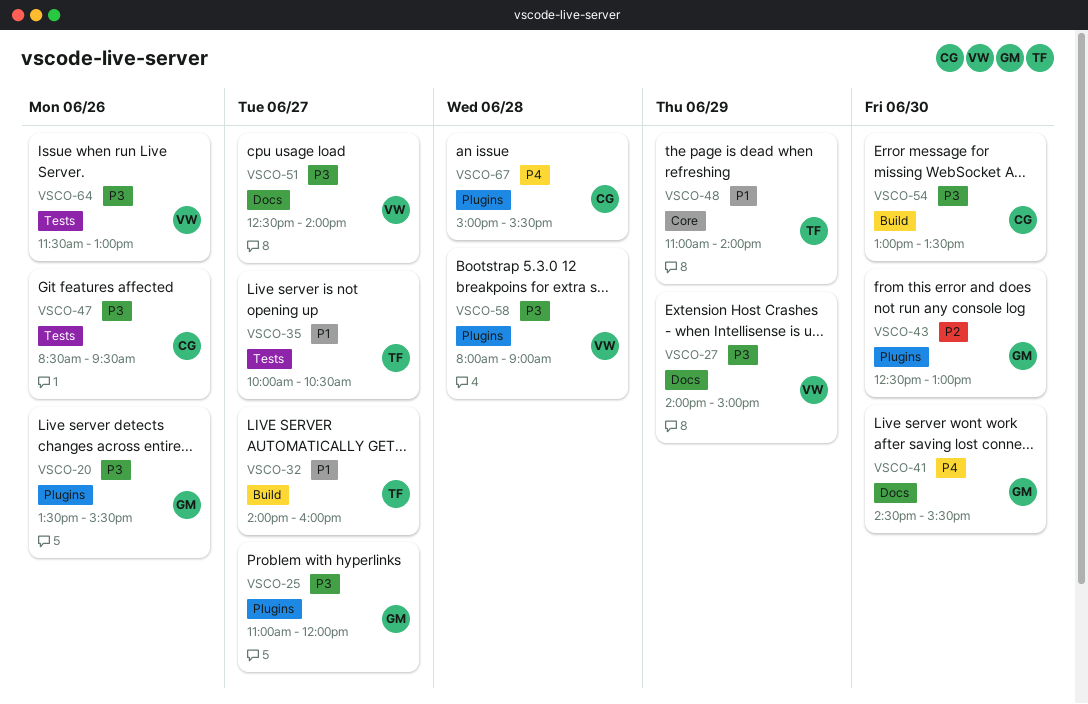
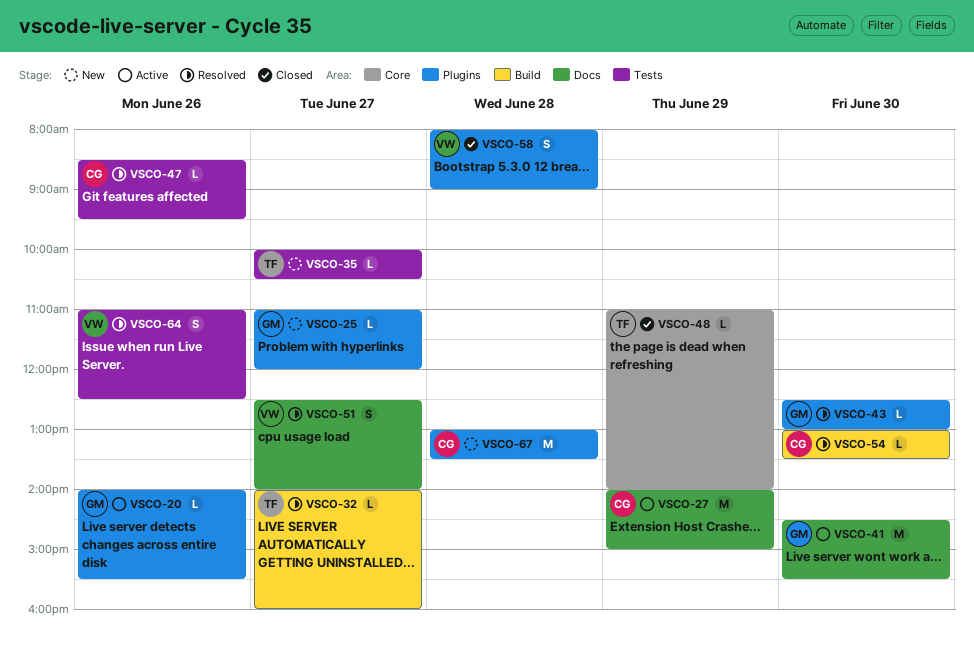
VSCO-20, begins: 13:30 -> 14:00
VSCO-27, owner: VW -> CG
VSCO-64, begins: 11:30 -> 11:00
VSCO-64, ends: 13:00 -> 12:30
VSCO-67, begins: 15:00 -> 13:00
VSCO-67, ends: 15:30 -> 13:30

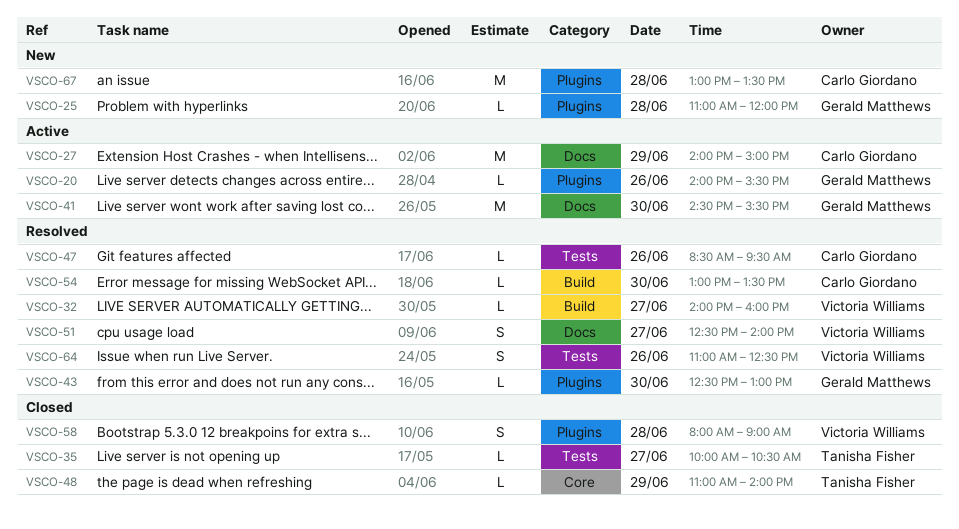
VSCO-25, day: Jun 27 -> Jun 28
VSCO-32, owner: Tanisha Fisher -> Victoria Williams
VSCO-35, status: New -> Closed

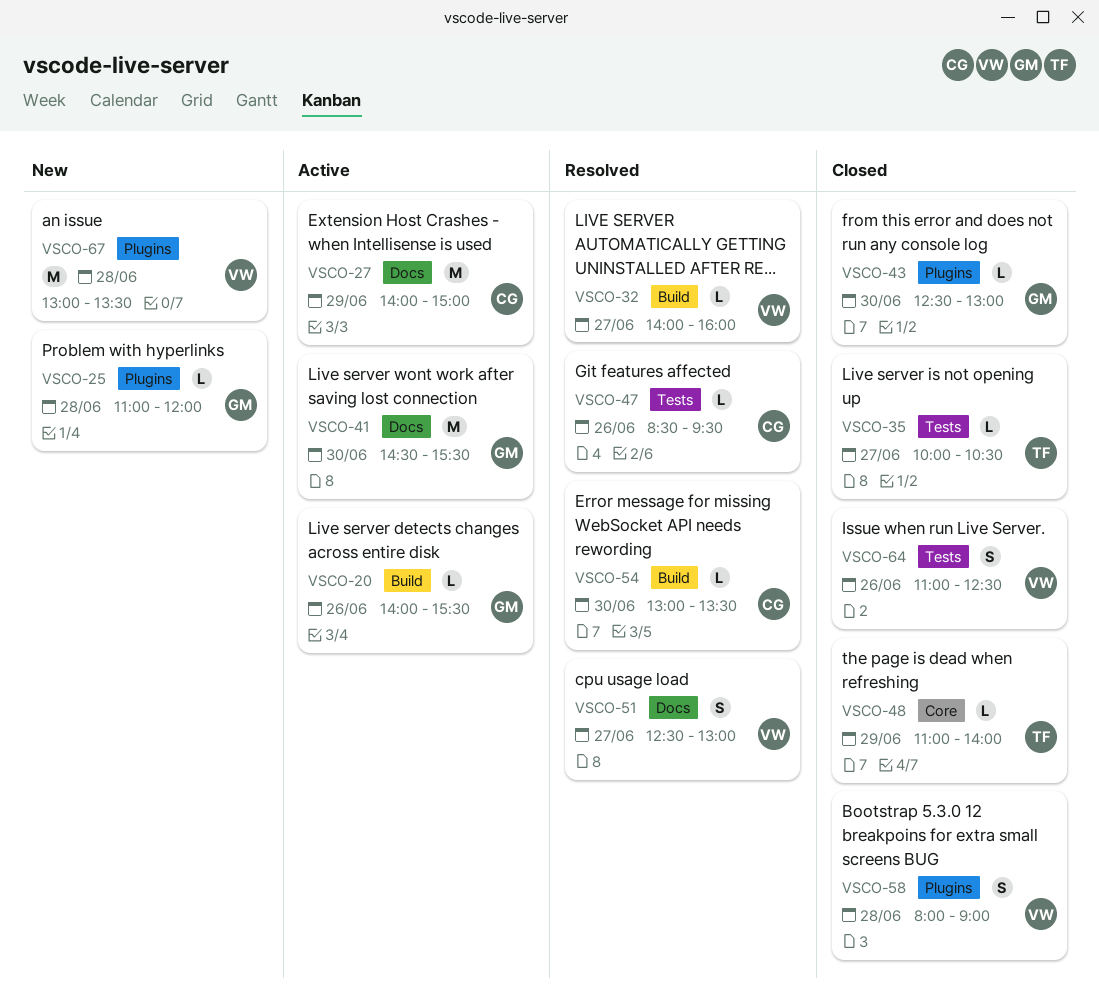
VSCO-20, label: Plugins -> Build
VSCO-43, status: Resolved -> Closed
VSCO-51, ends: 14:00 -> 13:00
VSCO-64, status: Resolved -> Closed
VSCO-67, owner: Carlo Giordano -> Victoria Williams

